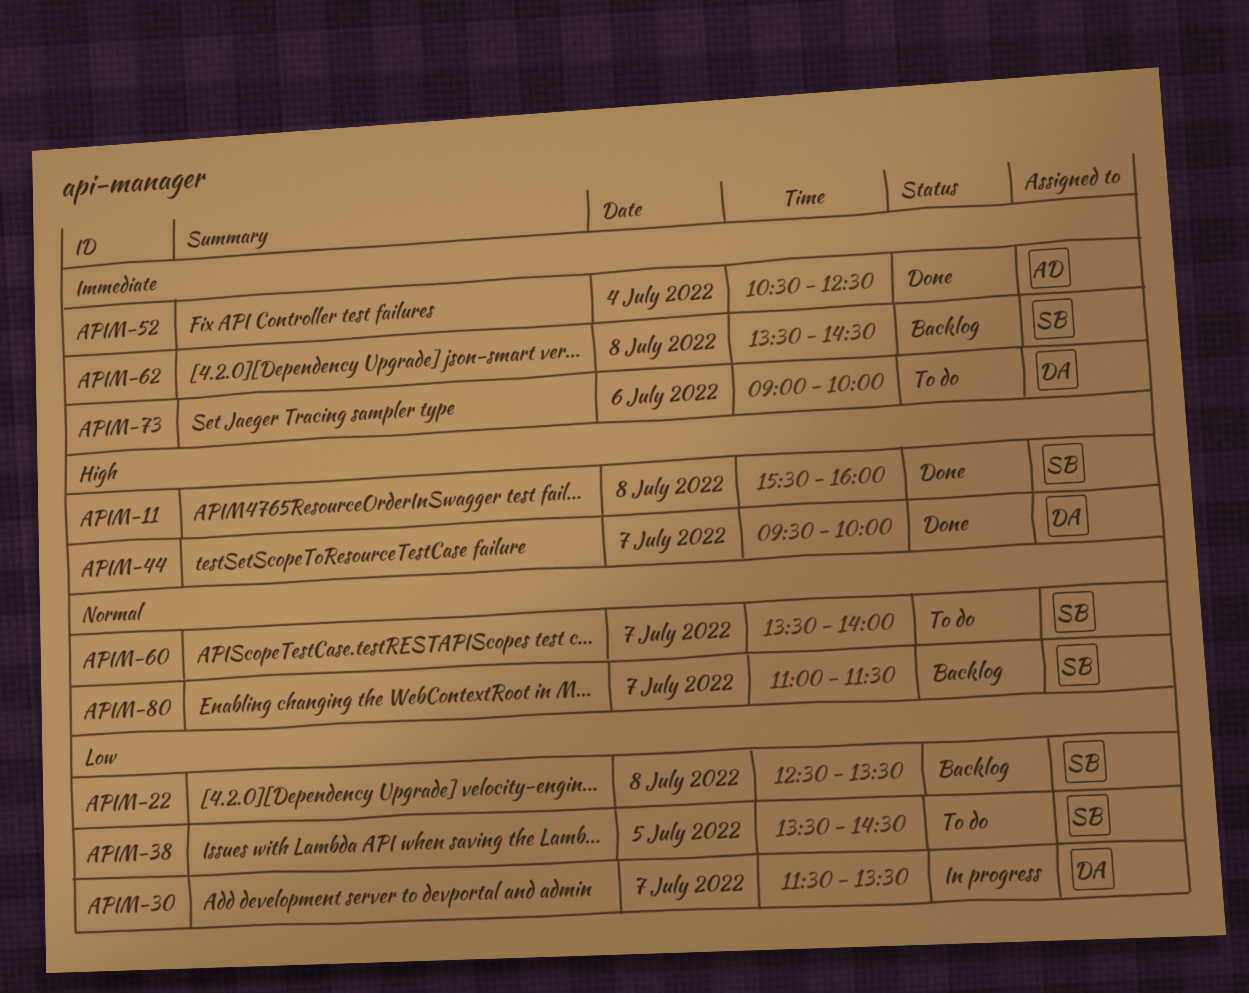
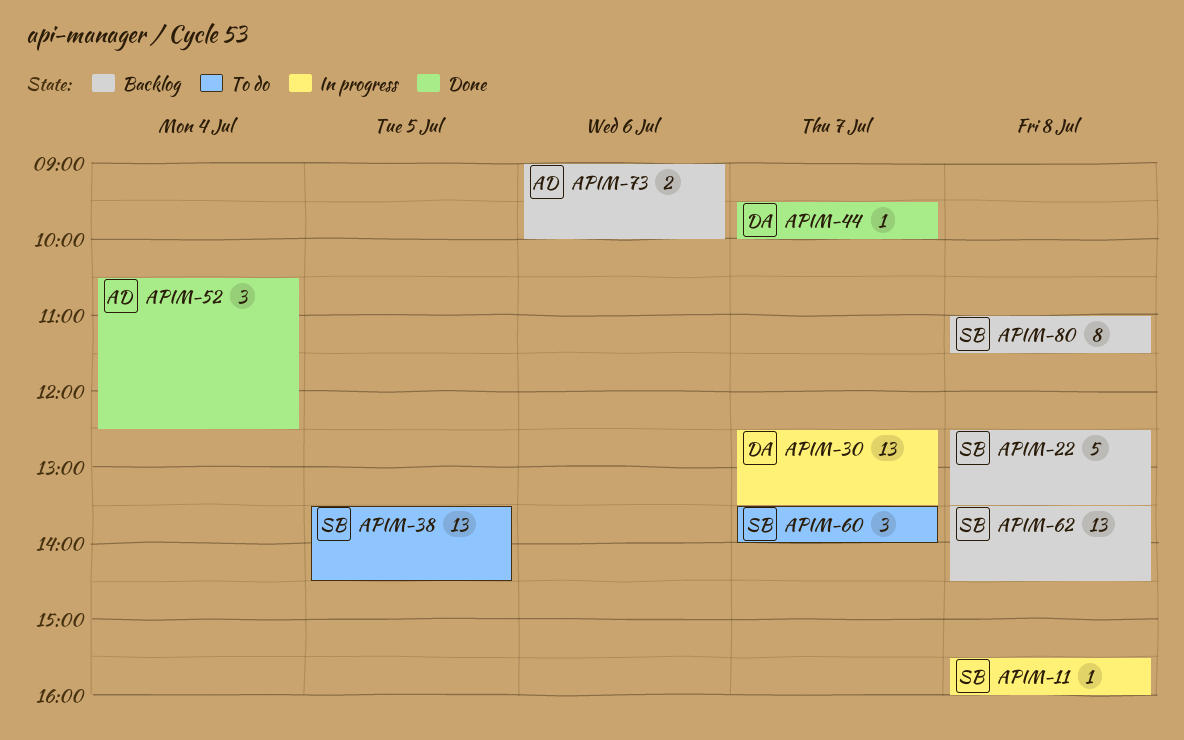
APIM-11, status: Done -> In progress
APIM-30, begins: 11:30 -> 12:30
APIM-73, status: To do -> Backlog
APIM-73, owner: DA -> AD
APIM-80, day: Jul 7 -> Jul 8

